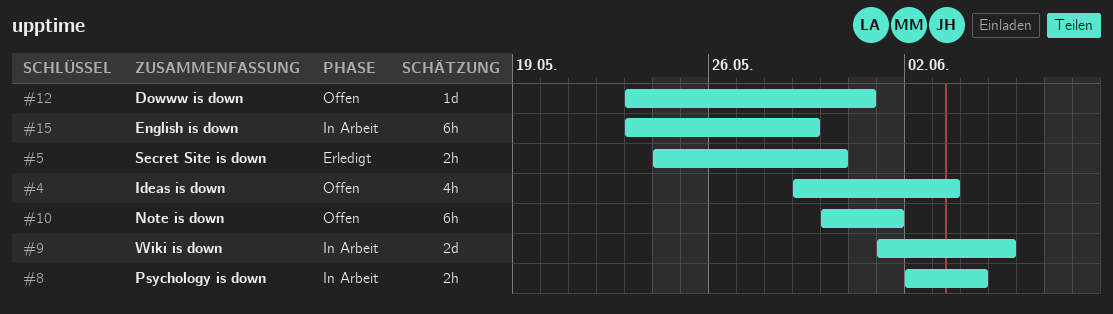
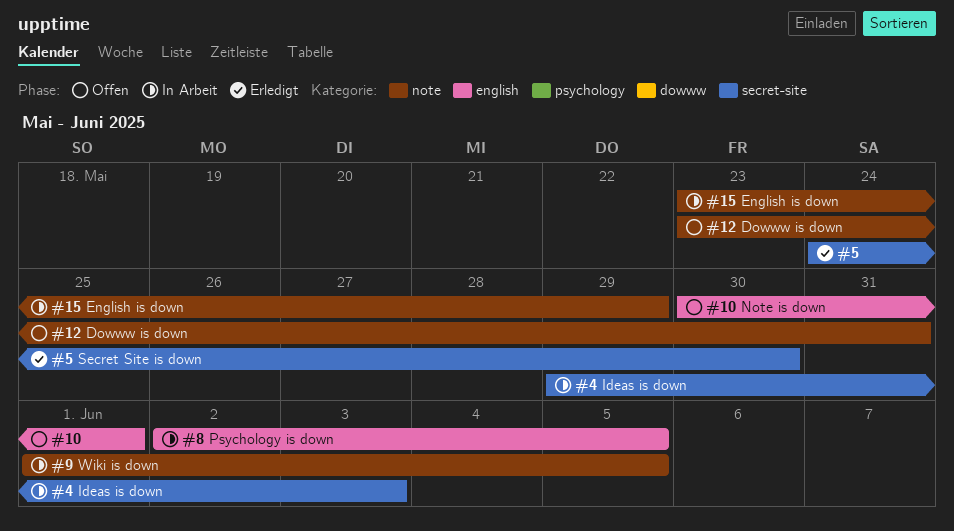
#4, status: Offen -> In Arbeit
#8, due: Jun 4 -> Jun 5

